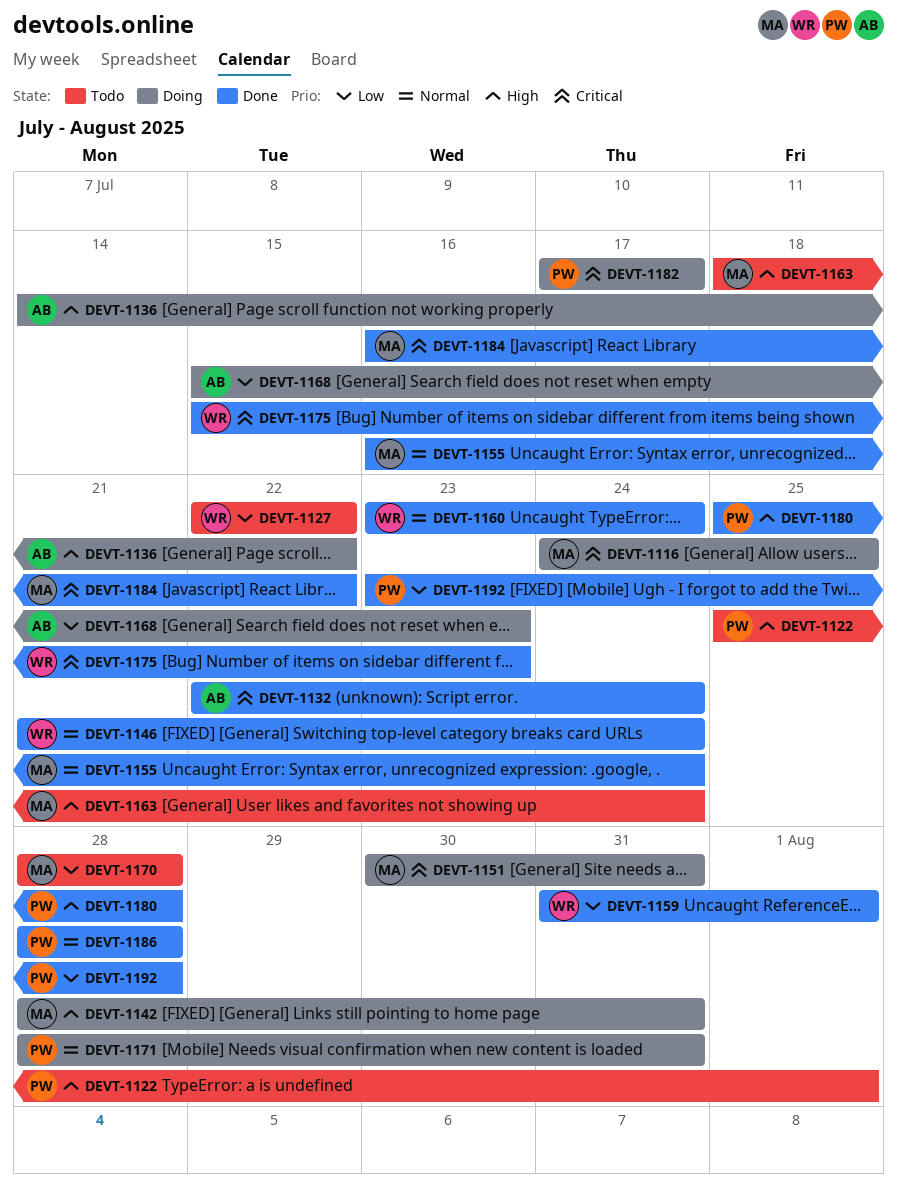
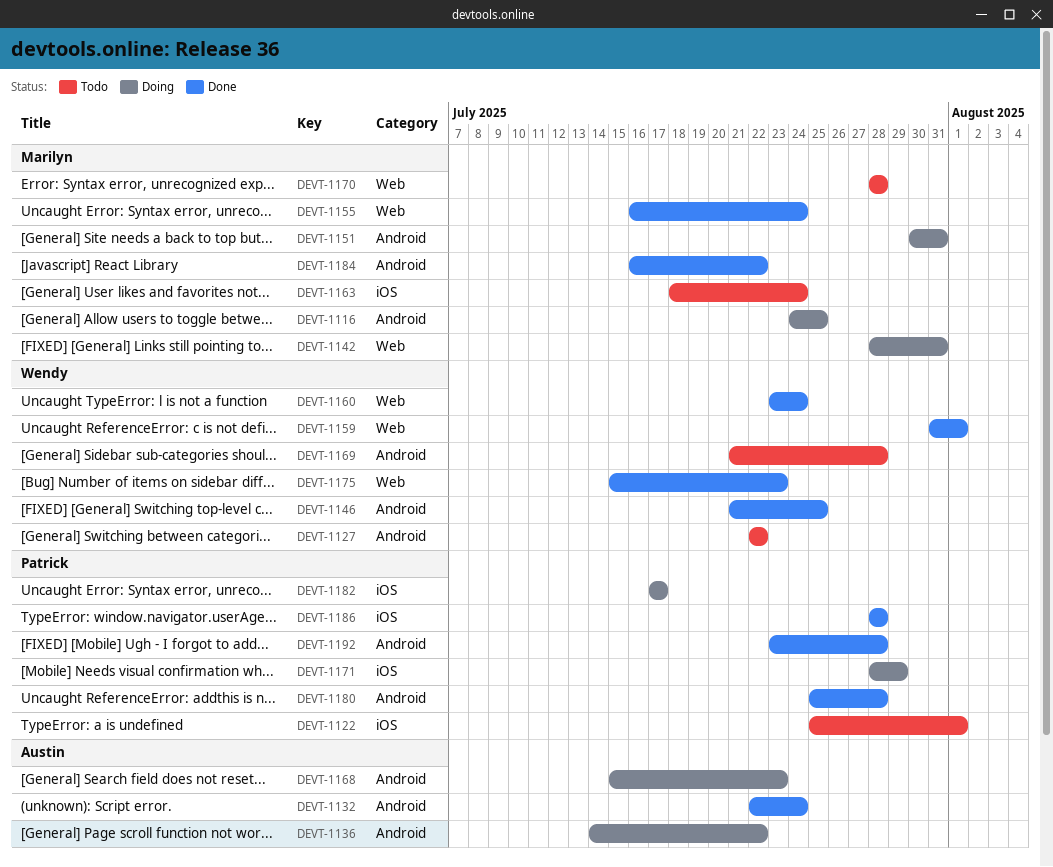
DEVT-1146, due: Jul 24 -> Jul 25
DEVT-1169: none -> present
DEVT-1171, due: Jul 31 -> Jul 29

